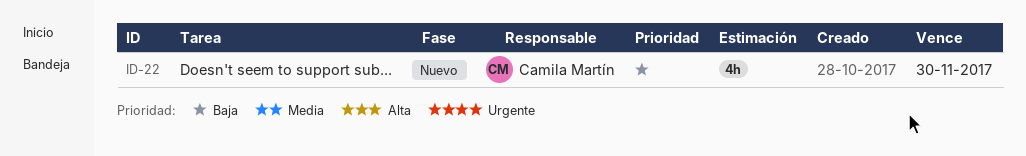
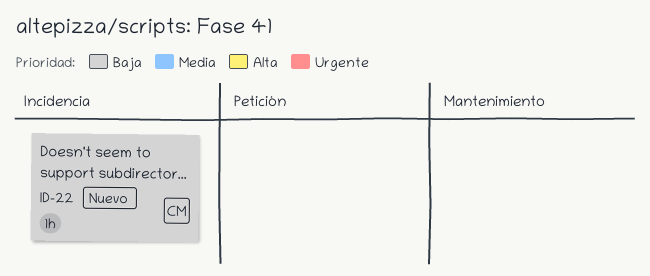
ID-22, estimate: 4h -> 1h

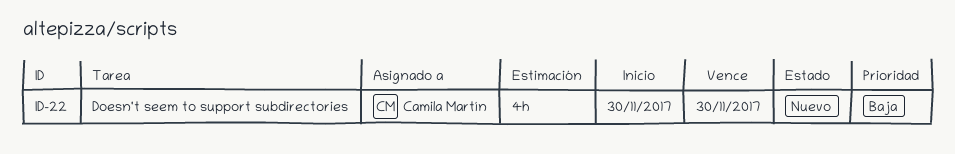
ID-22, estimate: 1h -> 4h

